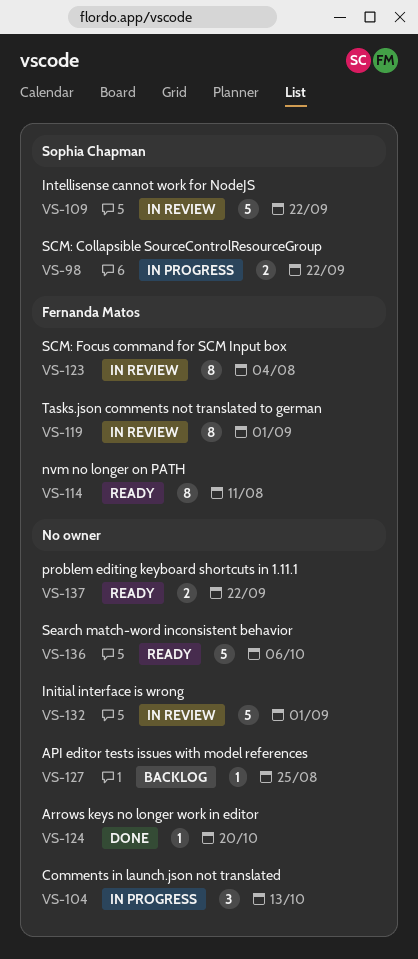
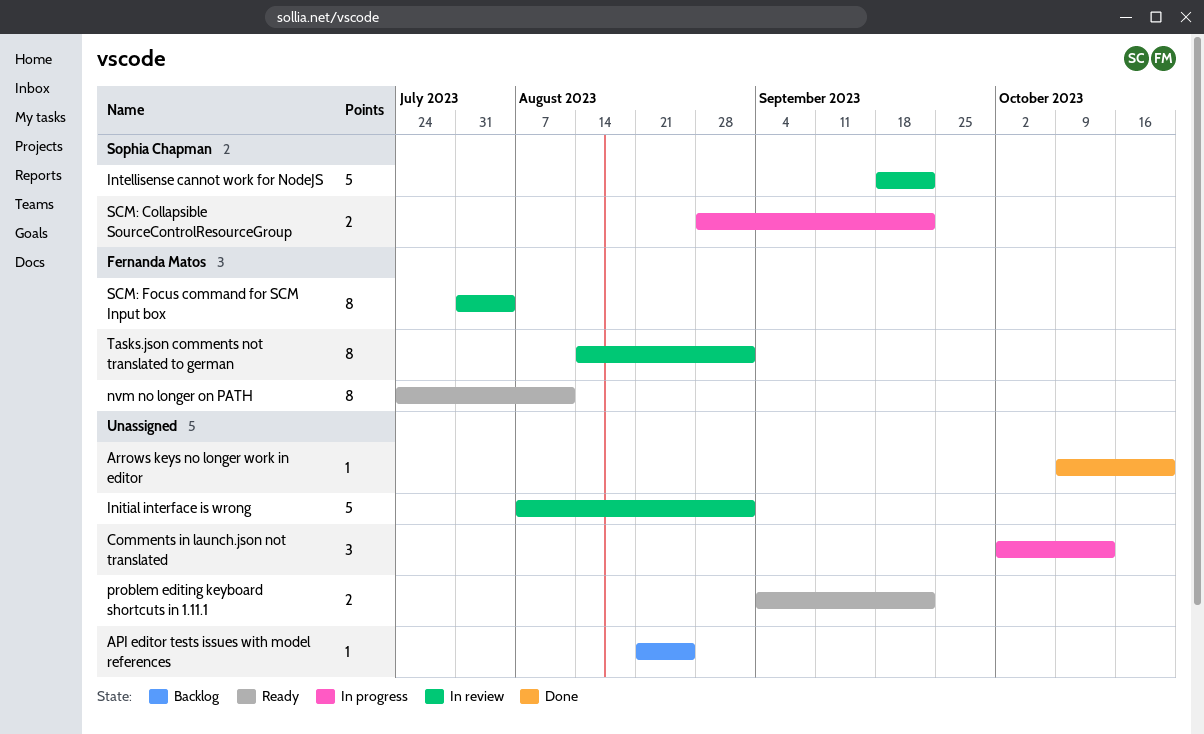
Search match-word inconsistent behavior: present -> none

